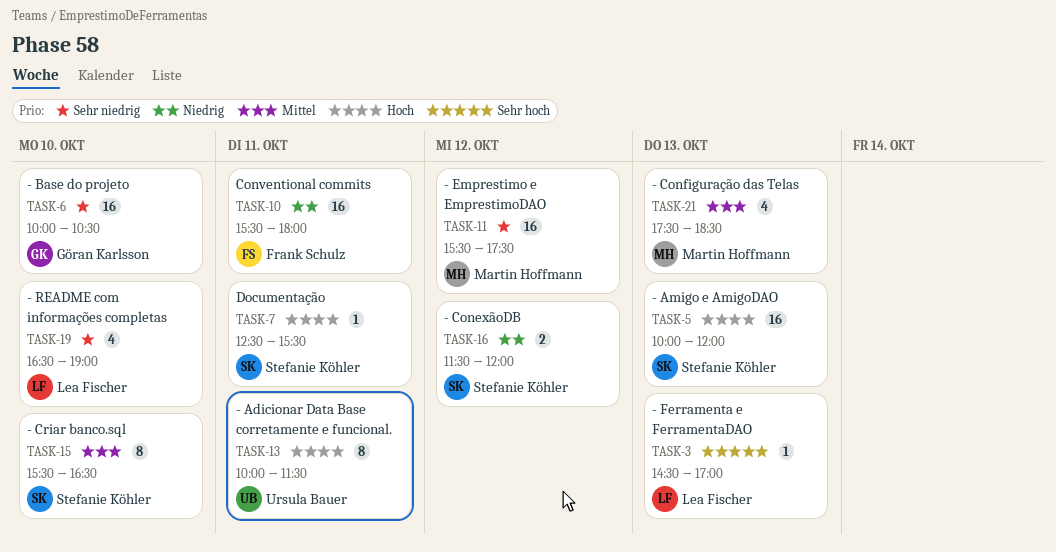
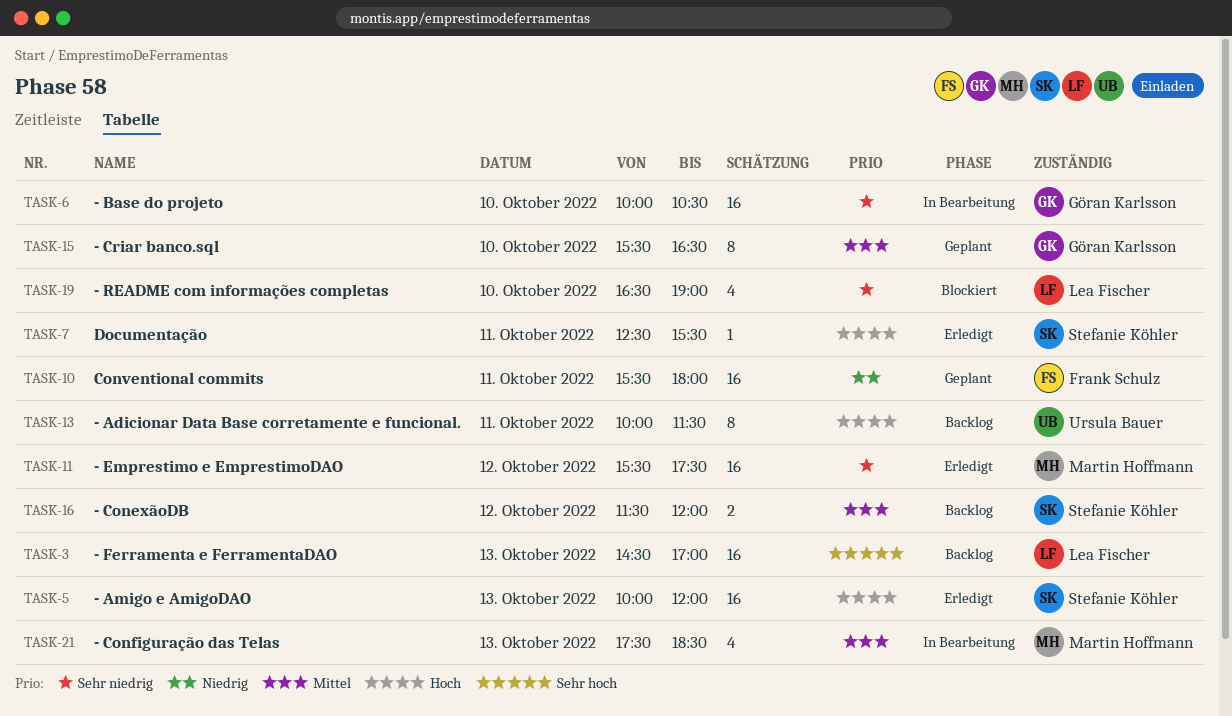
TASK-3, estimate: 1 -> 16
TASK-15, owner: Stefanie Köhler -> Göran Karlsson
TASK-16, priority: Niedrig -> Mittel

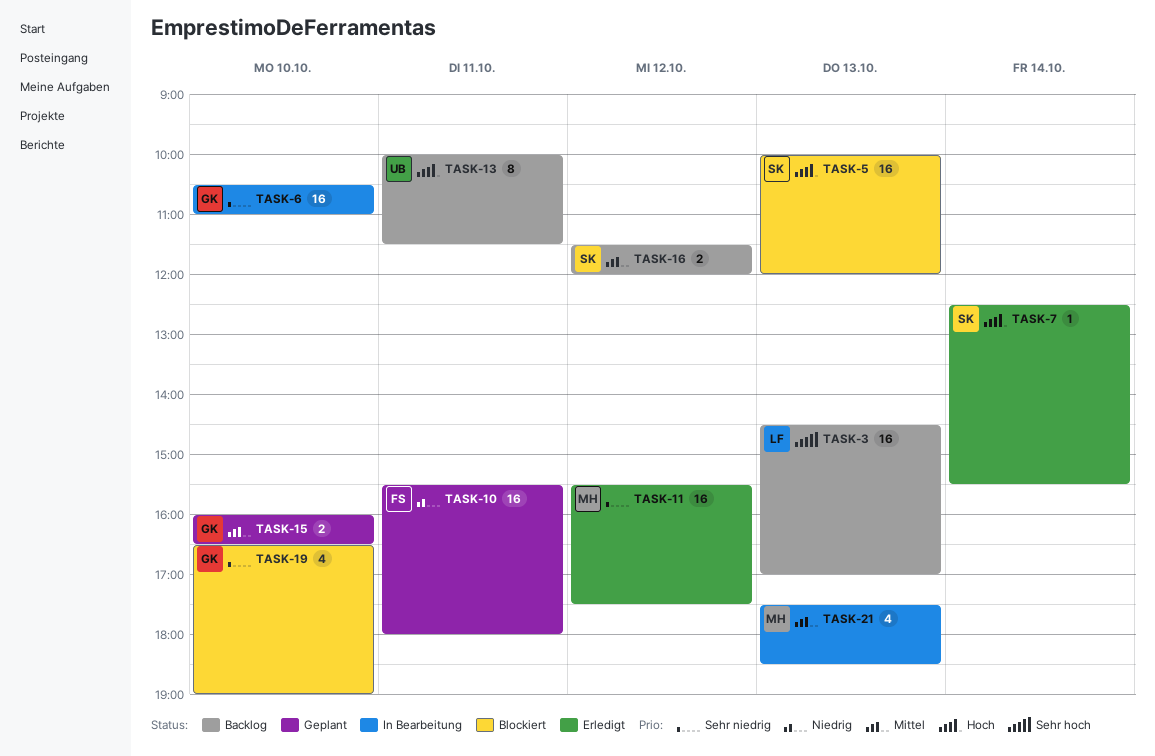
TASK-5, status: Erledigt -> Blockiert
TASK-6, begins: 10:00 -> 10:30
TASK-6, ends: 10:30 -> 11:00
TASK-7, day: Oct 11 -> Oct 14
TASK-15, estimate: 8 -> 2
TASK-15, begins: 15:30 -> 16:00
TASK-19, owner: Lea Fischer -> Göran Karlsson

